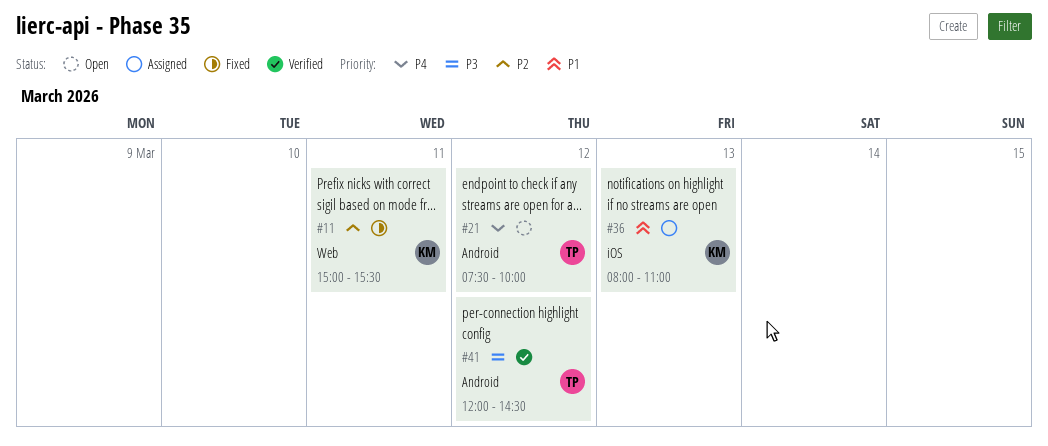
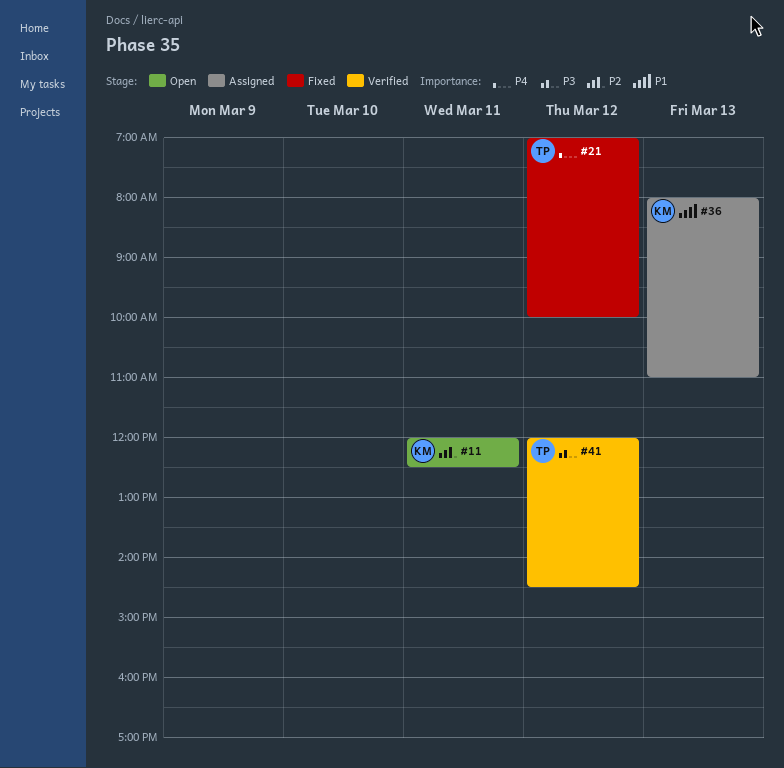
#11, status: Fixed -> Open
#11, begins: 15:00 -> 12:00
#11, ends: 15:30 -> 12:30
#21, status: Open -> Fixed
#21, begins: 07:30 -> 07:00

